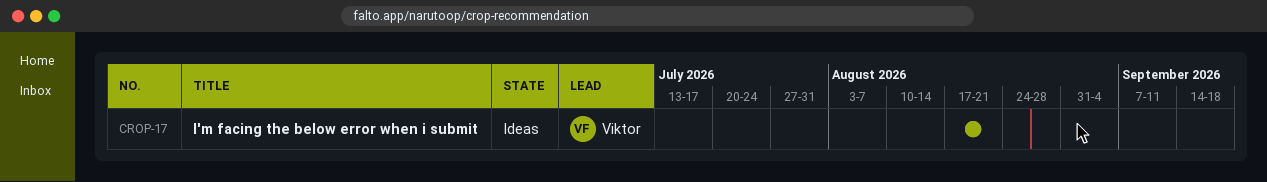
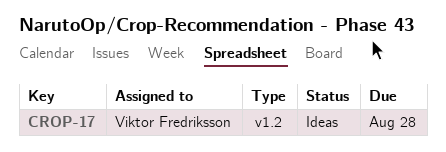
CROP-17, due: Aug 21 -> Aug 28

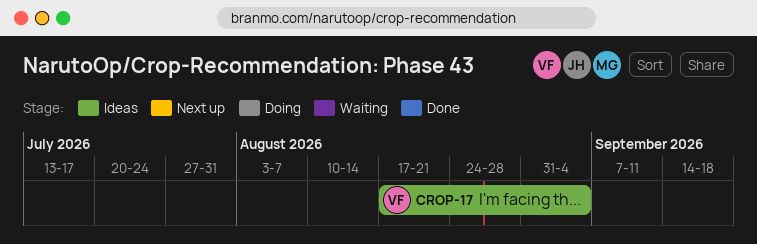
CROP-17, due: Aug 28 -> Sep 4

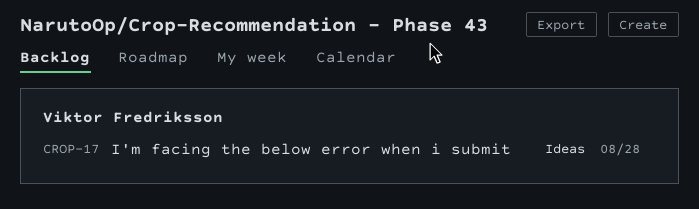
CROP-17, due: Sep 4 -> Aug 28

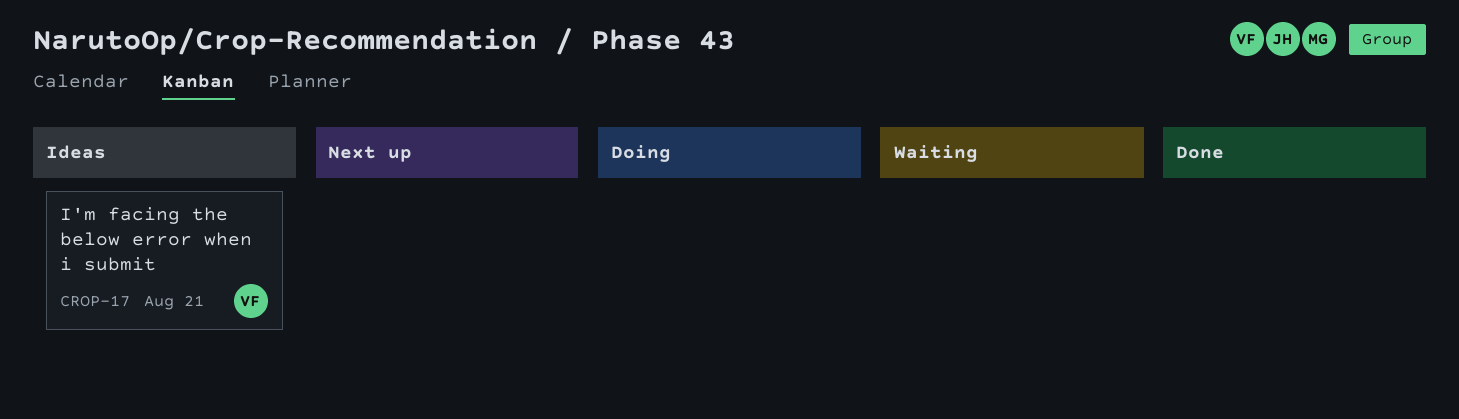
CROP-17, due: Aug 28 -> Aug 21

